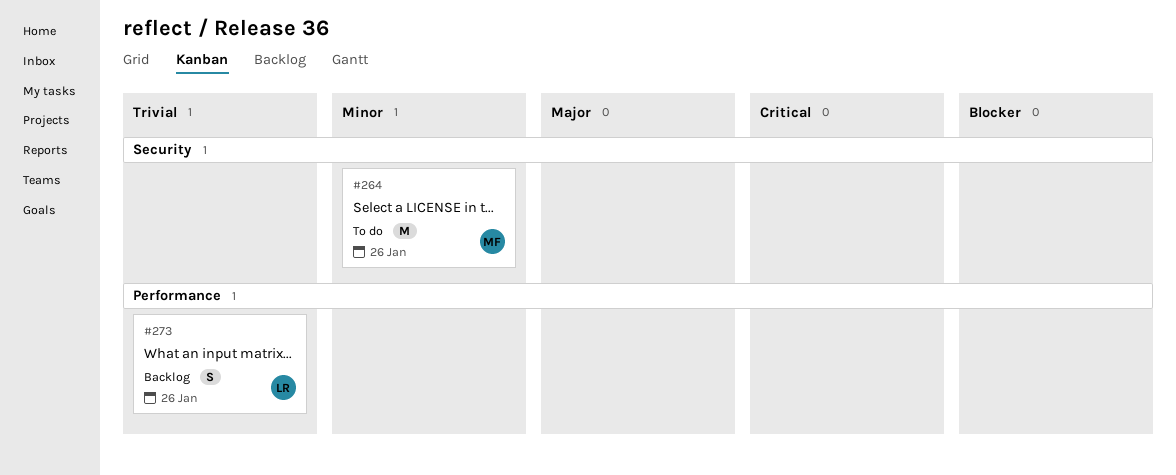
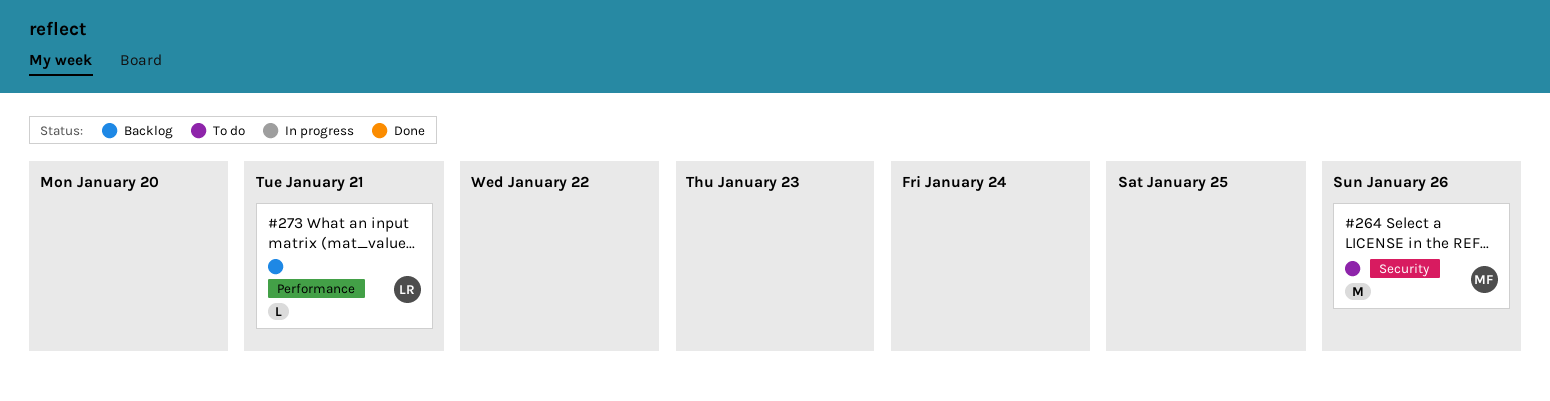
#273, estimate: S -> L
#273, due: Jan 26 -> Jan 21

